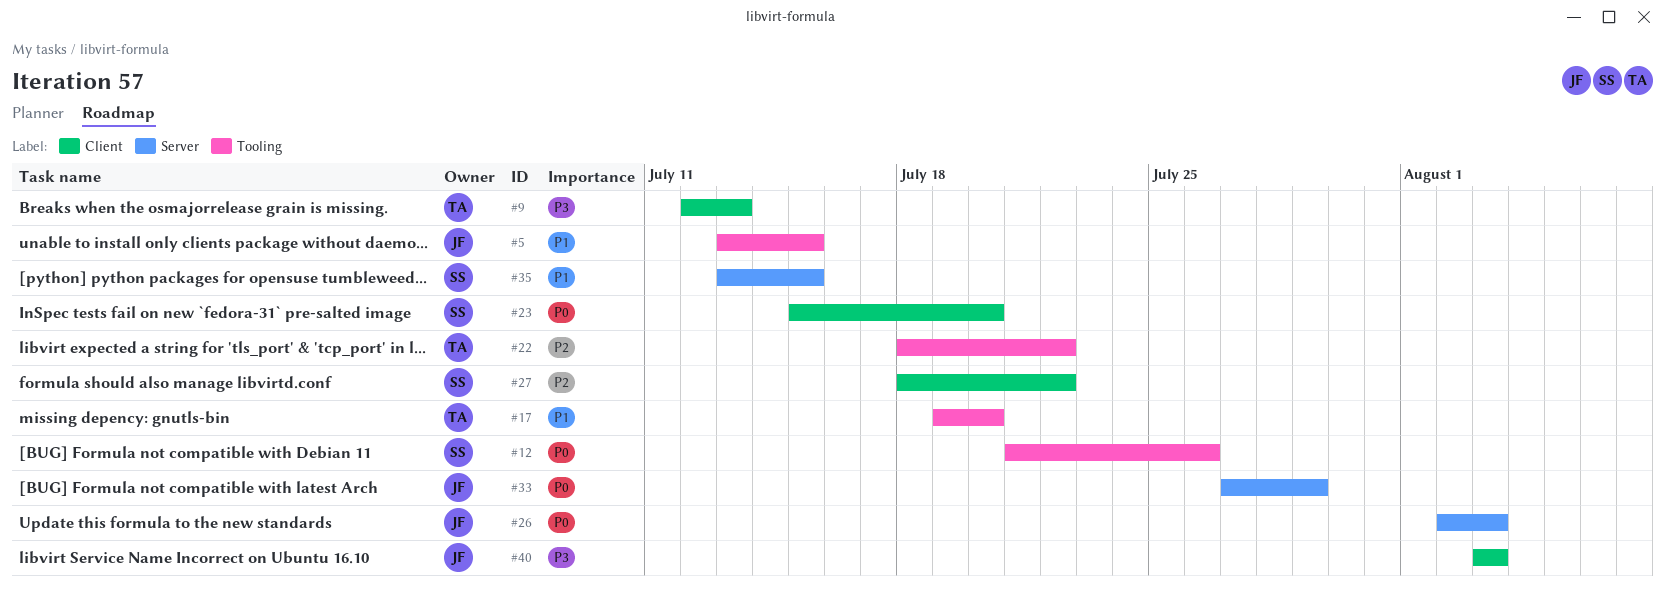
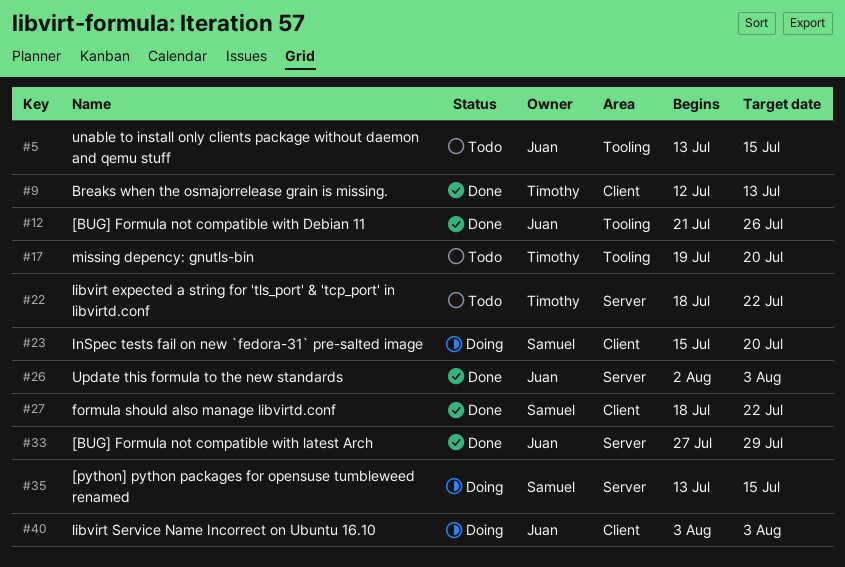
#12, owner: Samuel -> Juan
#22, label: Tooling -> Server

